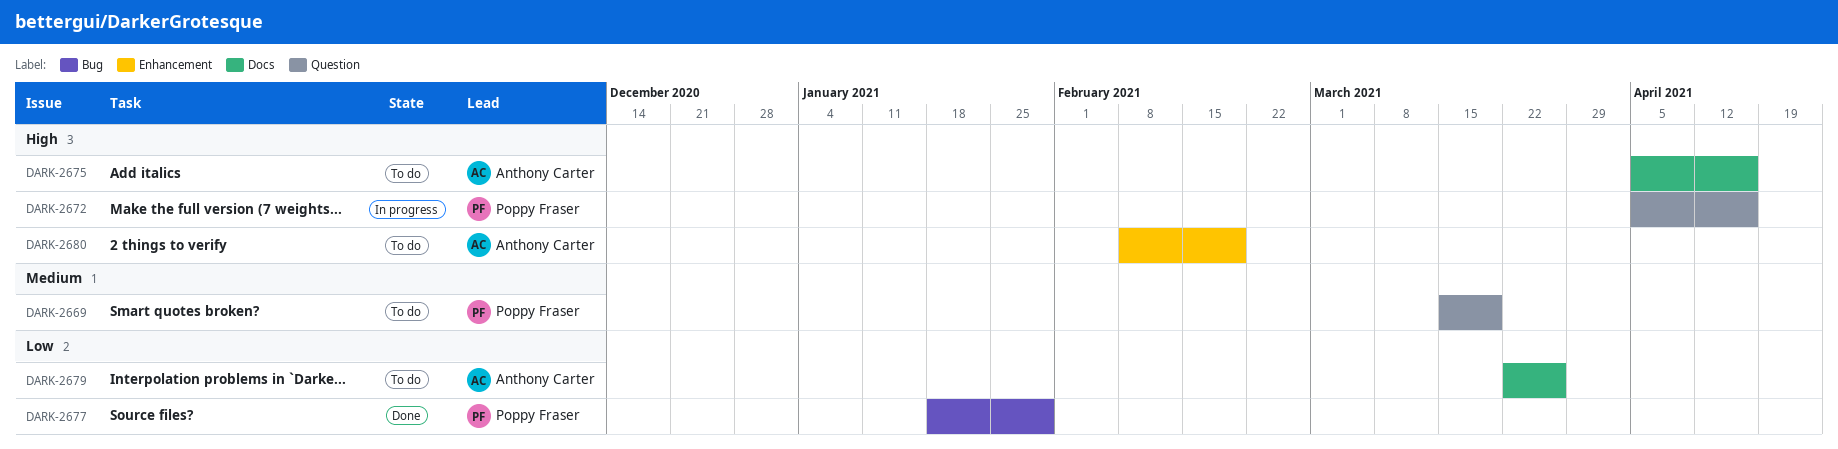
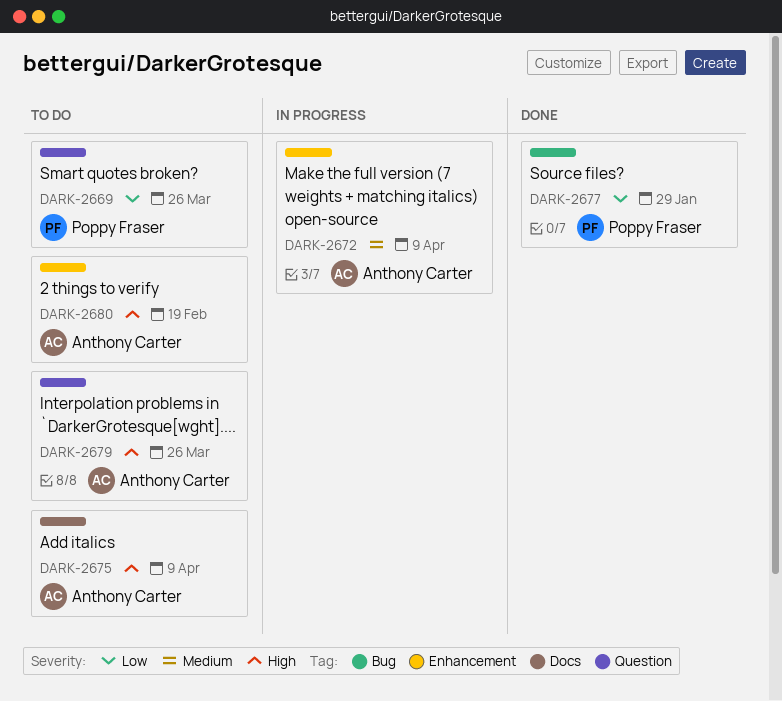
DARK-2669, priority: Medium -> Low
DARK-2669, due: Mar 19 -> Mar 26
DARK-2672, owner: Poppy Fraser -> Anthony Carter
DARK-2672, priority: High -> Medium
DARK-2672, label: Question -> Enhancement
DARK-2672, due: Apr 16 -> Apr 9
DARK-2675, due: Apr 16 -> Apr 9
DARK-2679, priority: Low -> High
DARK-2679, label: Docs -> Question

